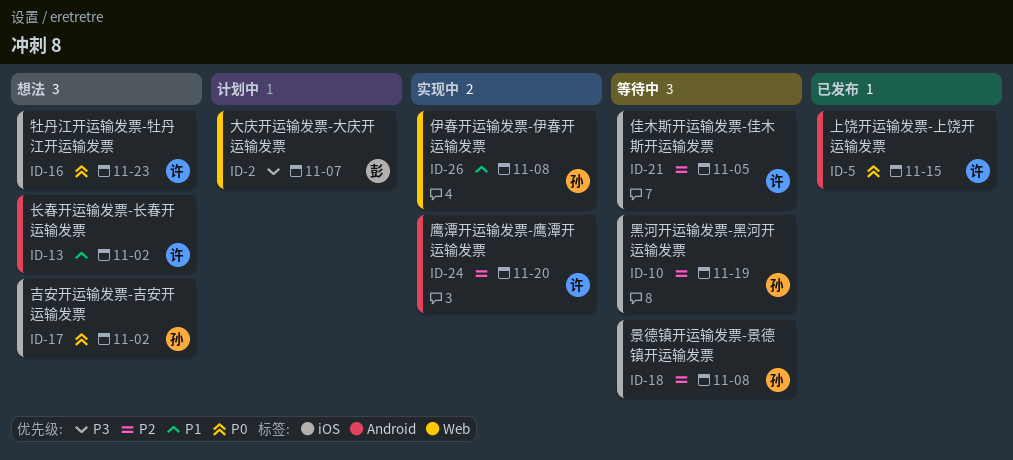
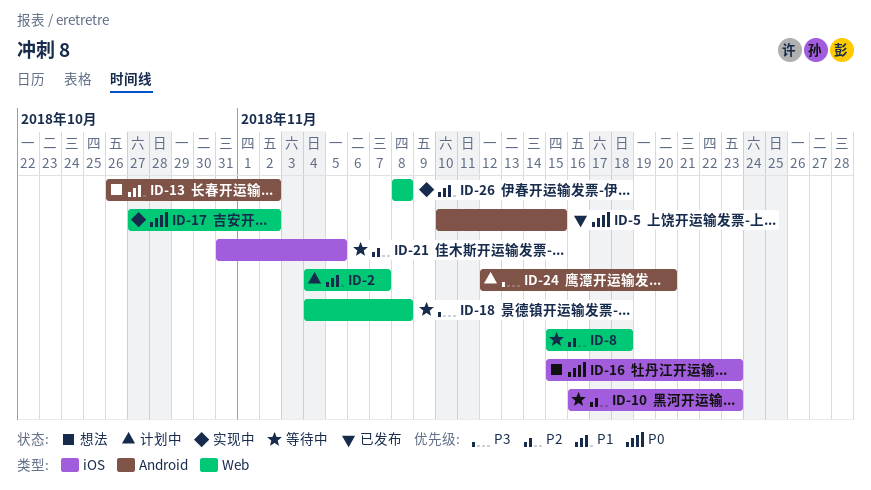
ID-2, priority: P3 -> P1
ID-8: none -> present
ID-10, due: Nov 19 -> Nov 23
ID-17, status: 想法 -> 实现中
ID-17, label: iOS -> Web
ID-18, priority: P2 -> P3
ID-18, label: iOS -> Web
ID-24, status: 实现中 -> 计划中
ID-24, priority: P2 -> P3

